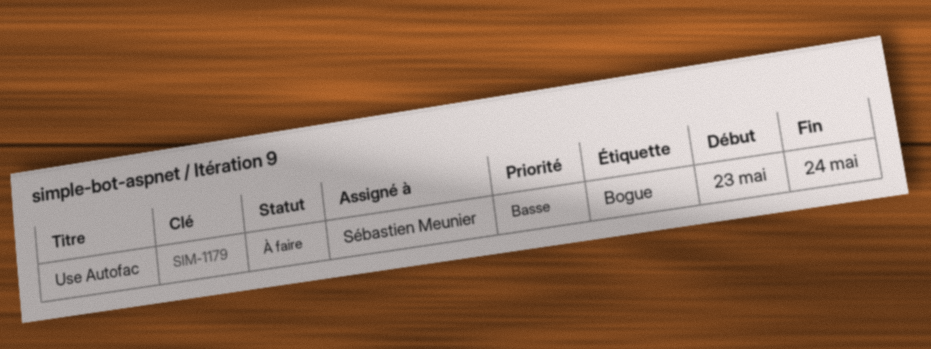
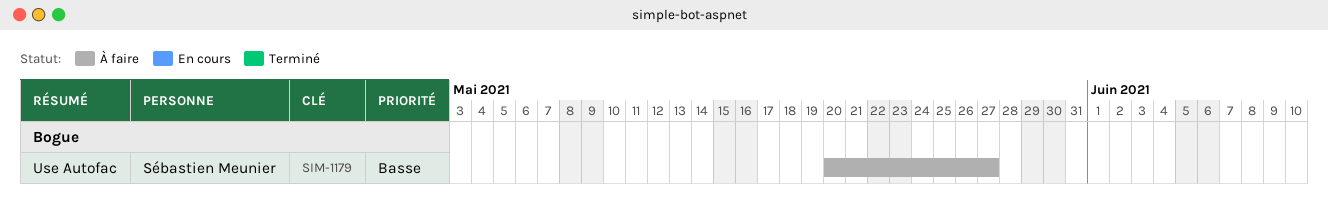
SIM-1179, start: May 23 -> May 20
SIM-1179, due: May 24 -> May 27

